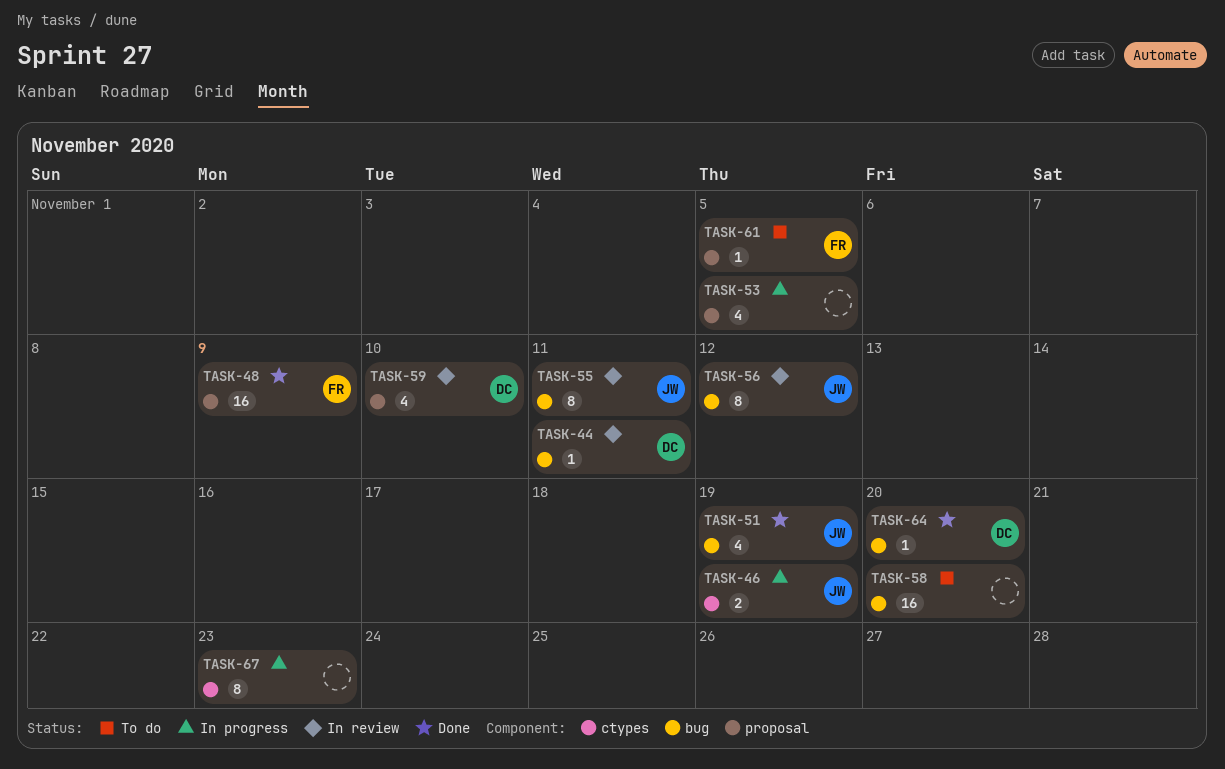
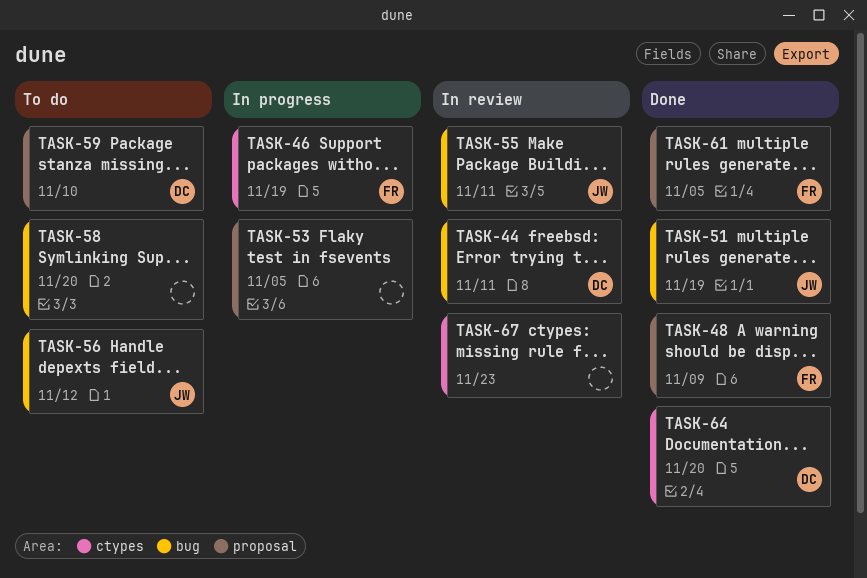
TASK-46, owner: JW -> FR
TASK-56, status: In review -> To do
TASK-59, status: In review -> To do
TASK-61, status: To do -> Done
TASK-64, label: bug -> ctypes
TASK-67, status: In progress -> In review

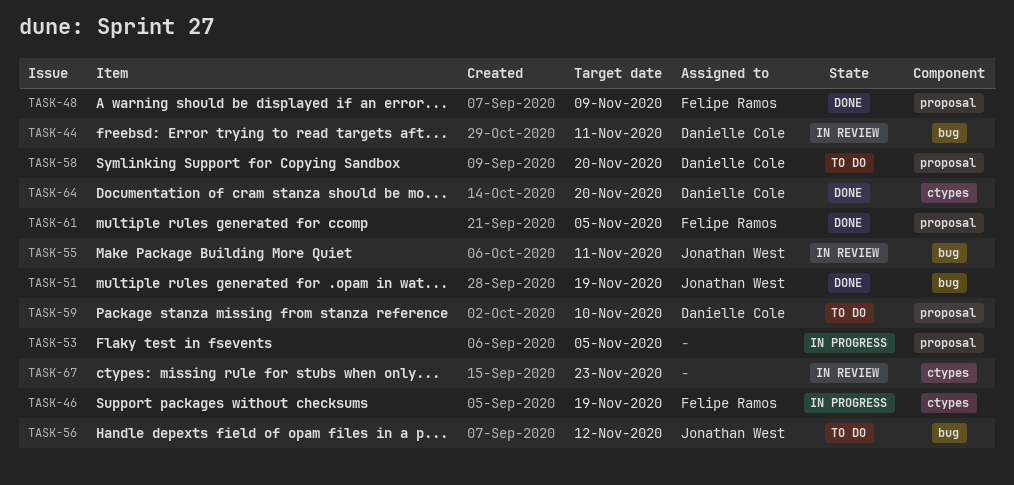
TASK-58, owner: none -> Danielle Cole
TASK-58, label: bug -> proposal

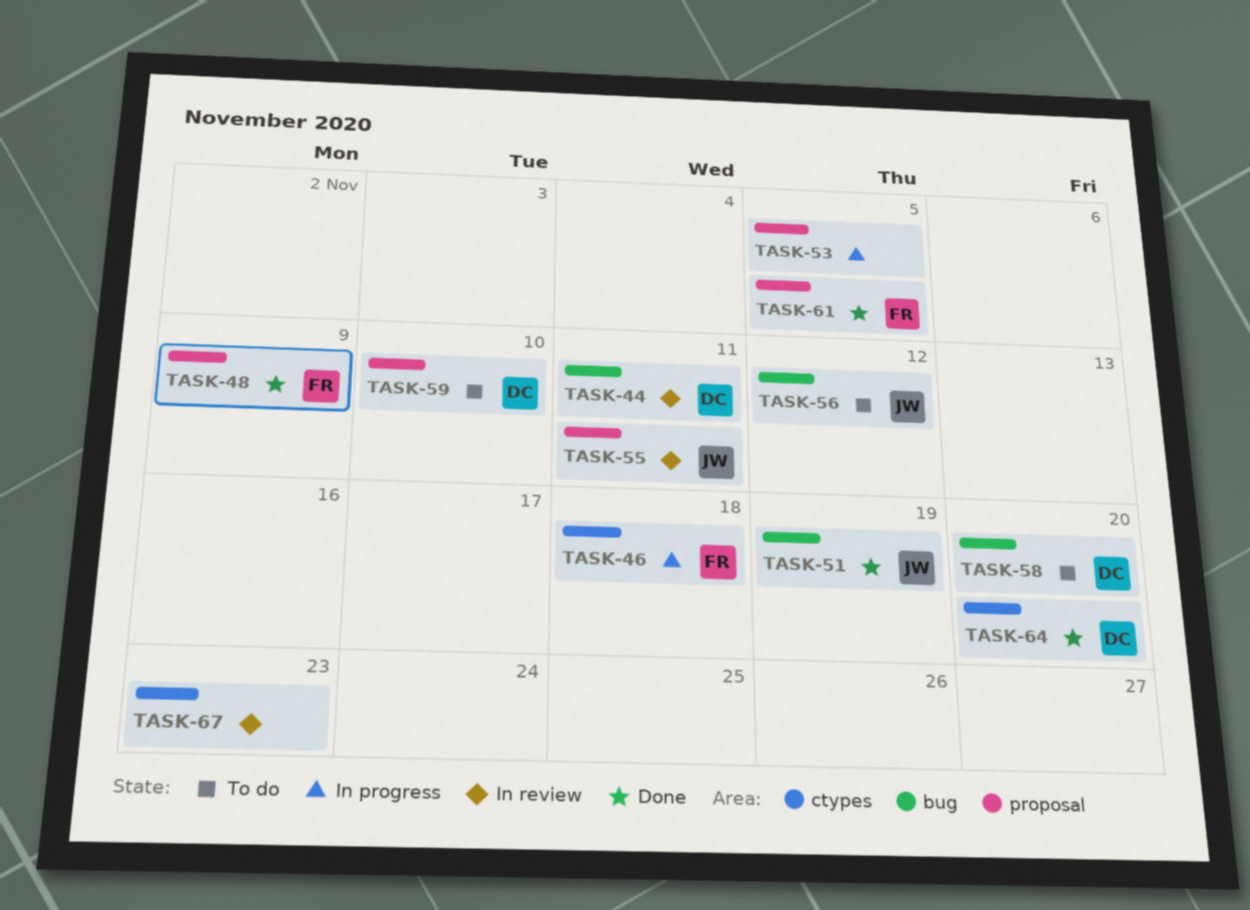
TASK-46, due: Nov 19 -> Nov 18
TASK-55, label: bug -> proposal
TASK-58, label: proposal -> bug

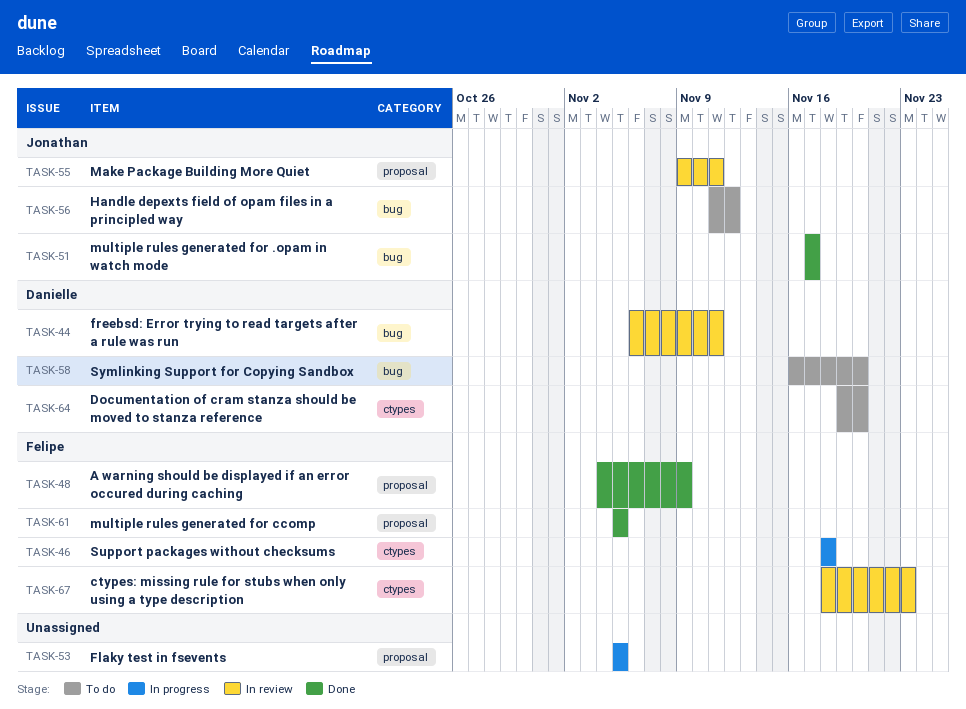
TASK-51, due: Nov 19 -> Nov 17
TASK-59: present -> none
TASK-64, status: Done -> To do
TASK-67, owner: none -> Felipe

